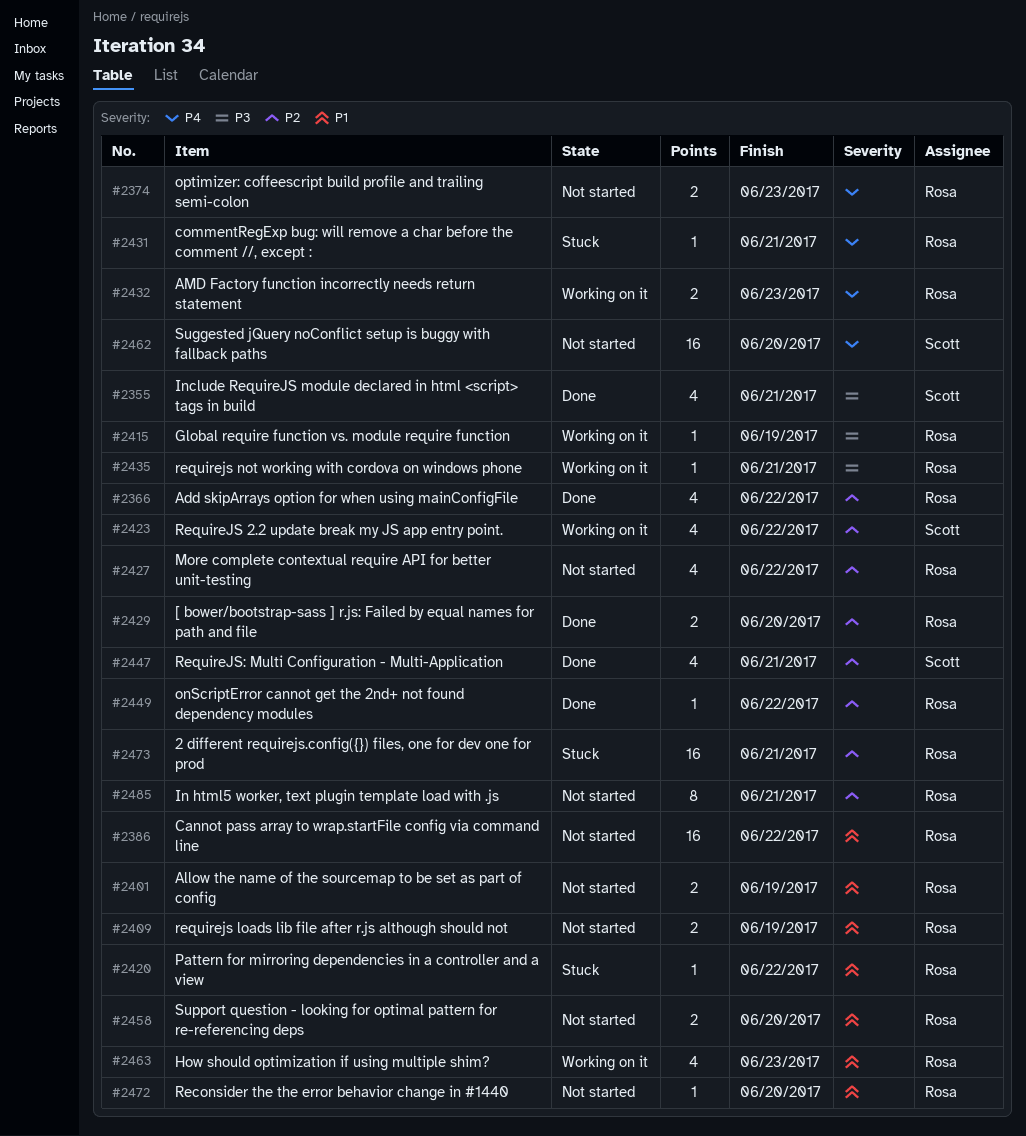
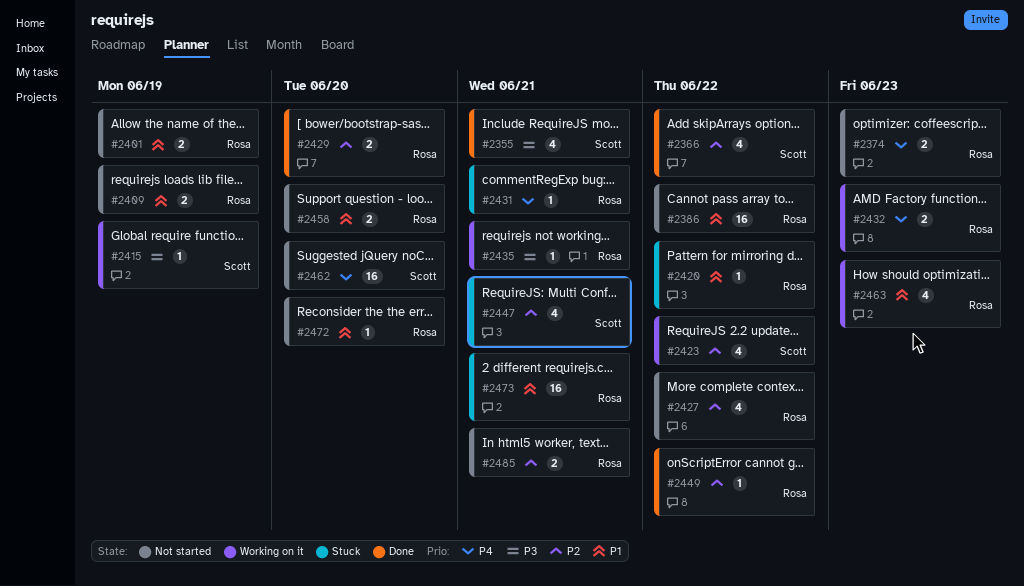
#2366, owner: Rosa -> Scott
#2415, owner: Rosa -> Scott
#2447, status: Done -> Stuck
#2473, priority: P2 -> P1
#2485, estimate: 8 -> 2

